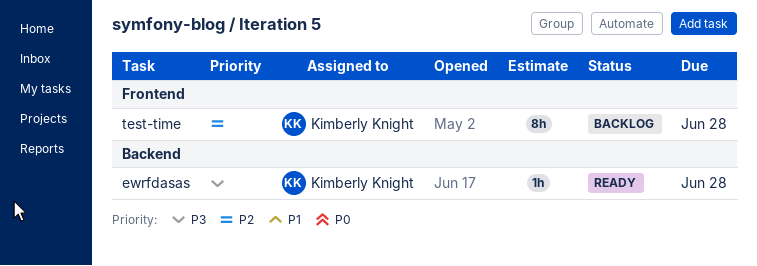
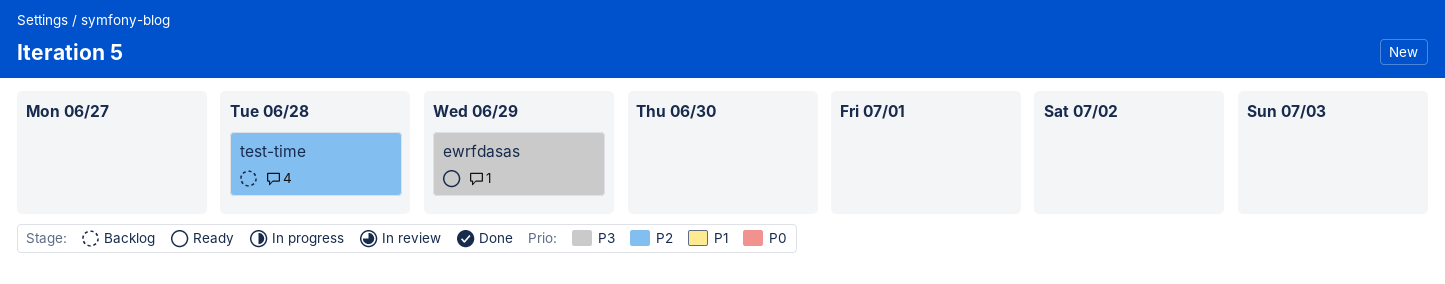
ewrfdasas, due: Jun 28 -> Jun 29

